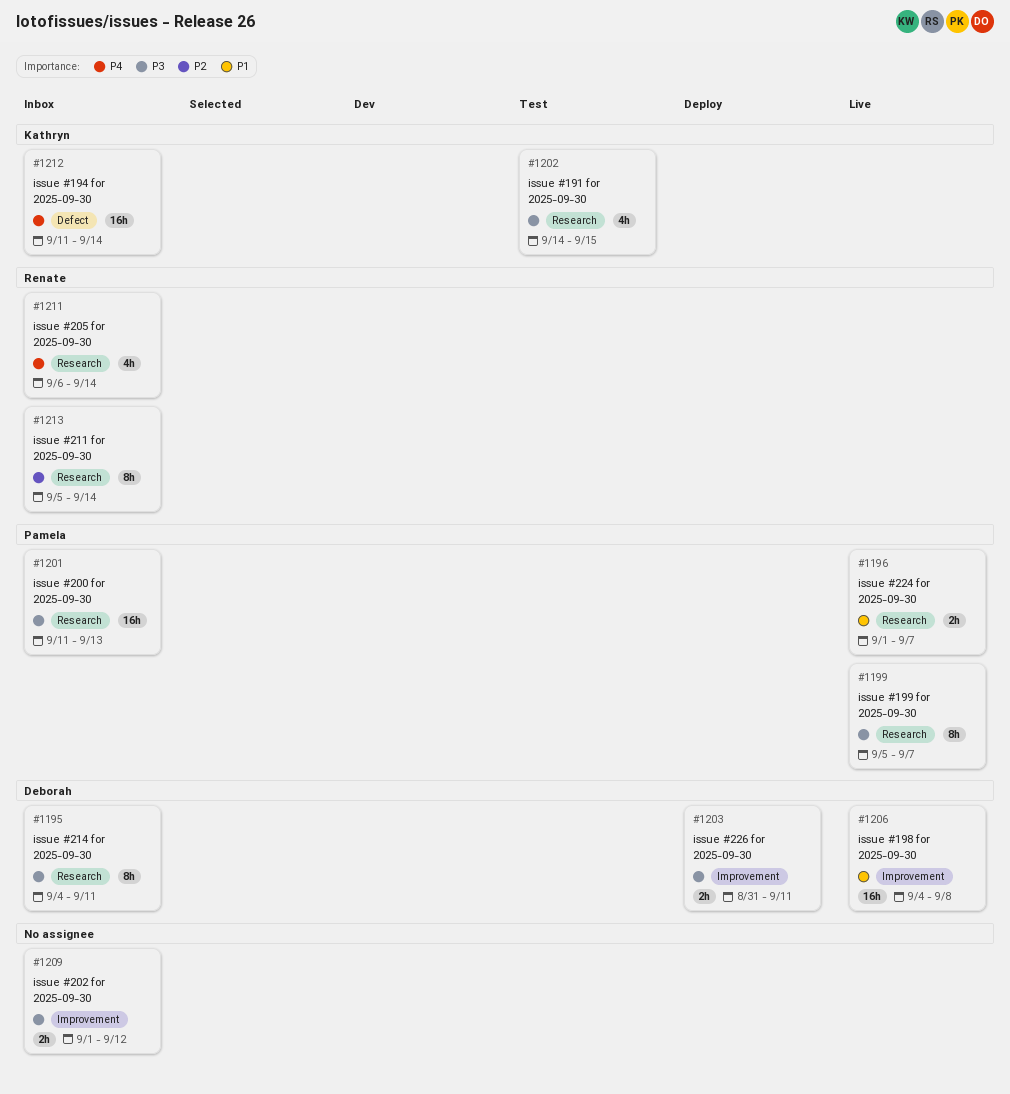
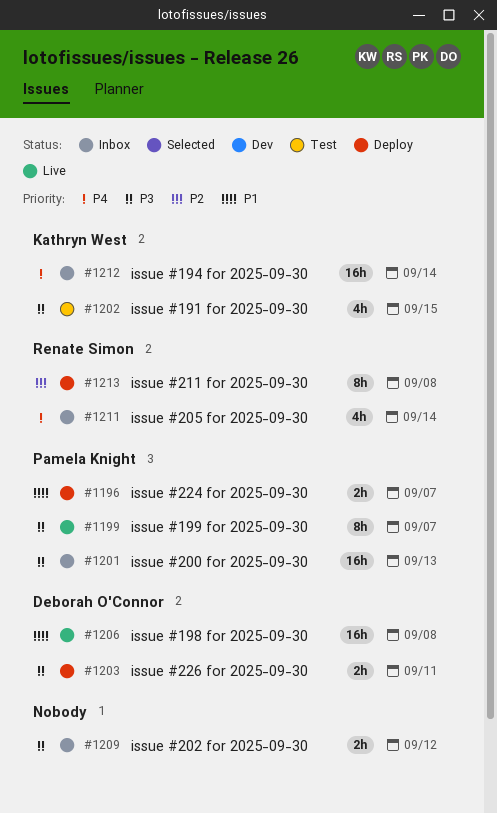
#1195: present -> none
#1196, status: Live -> Deploy
#1213, status: Inbox -> Deploy
#1213, due: Sep 14 -> Sep 8

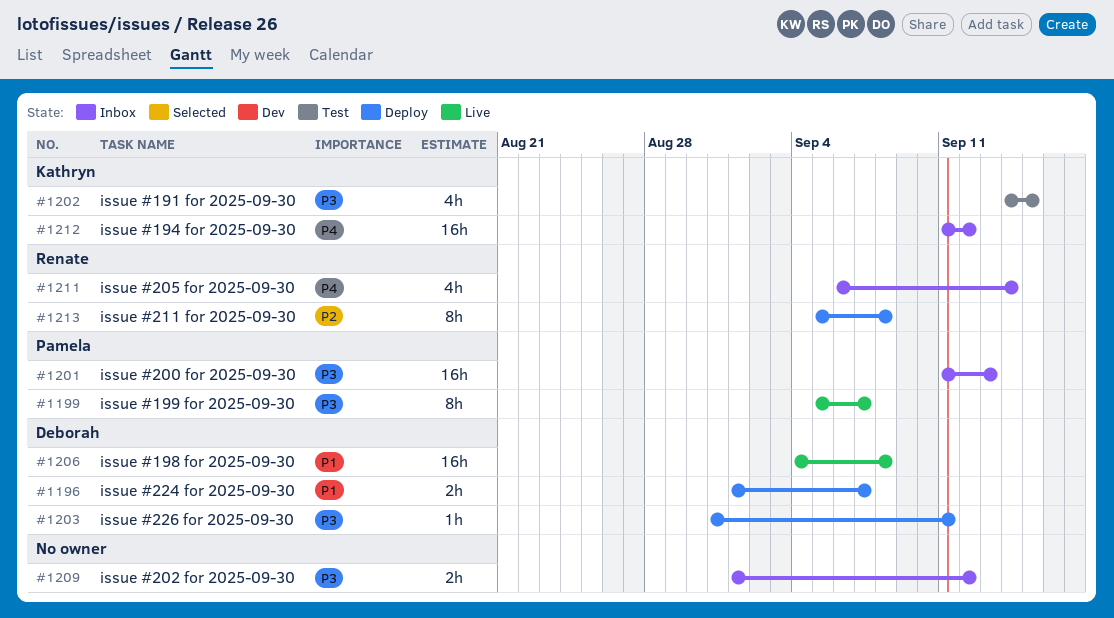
#1196, owner: Pamela Knight -> Deborah O'Connor
#1203, estimate: 2h -> 1h
#1212, due: Sep 14 -> Sep 12

